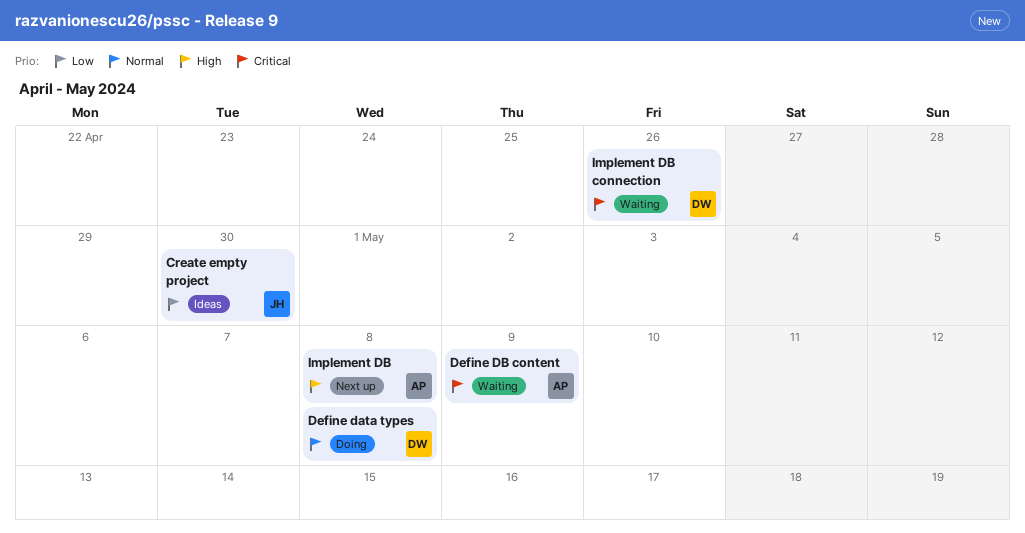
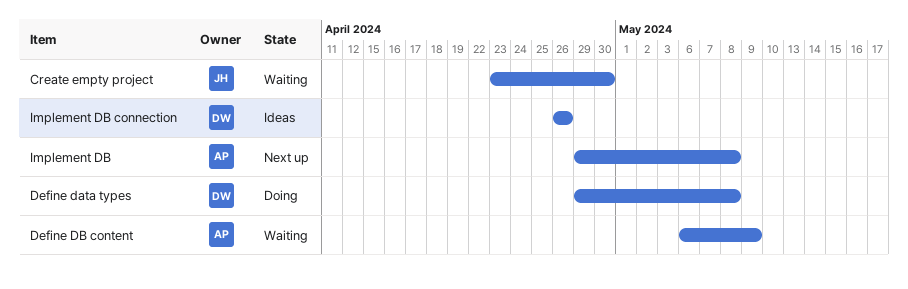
Create empty project, status: Ideas -> Waiting
Implement DB connection, status: Waiting -> Ideas

